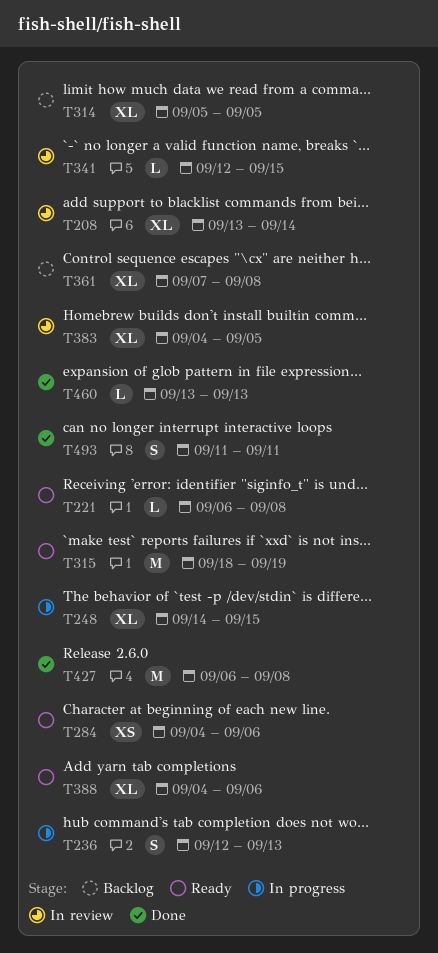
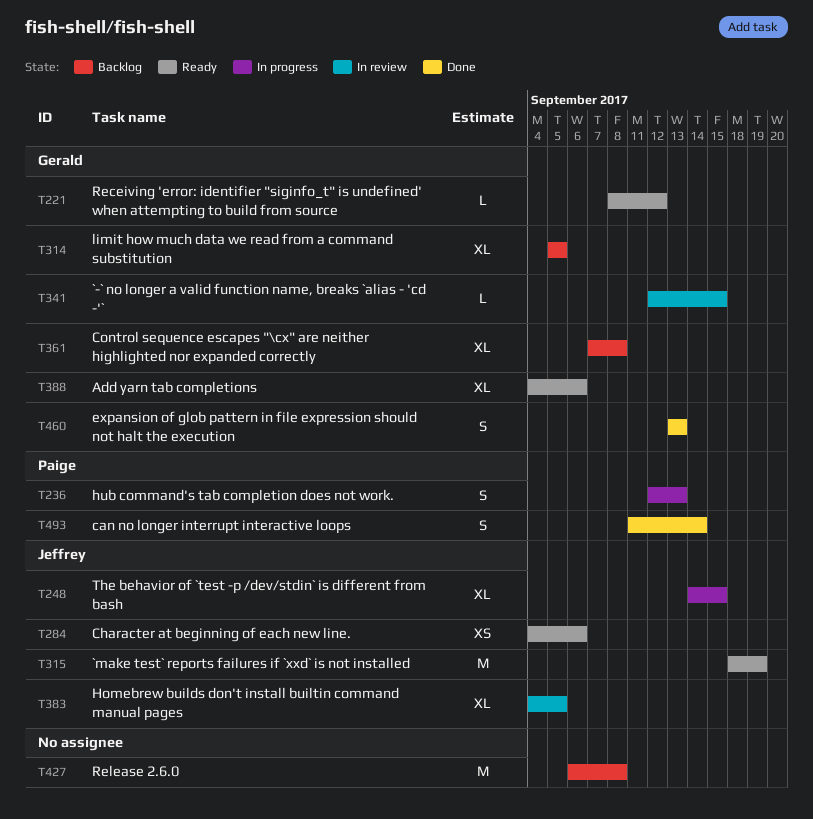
T208: present -> none
T221, start: Sep 6 -> Sep 8
T221, due: Sep 8 -> Sep 12
T427, status: Done -> Backlog
T460, estimate: L -> S
T493, due: Sep 11 -> Sep 14

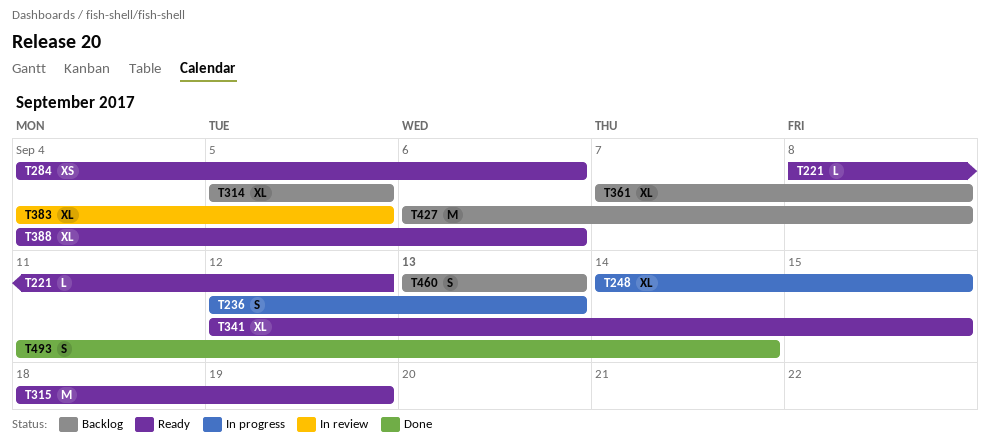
T341, status: In review -> Ready
T341, estimate: L -> XL
T460, status: Done -> Backlog

